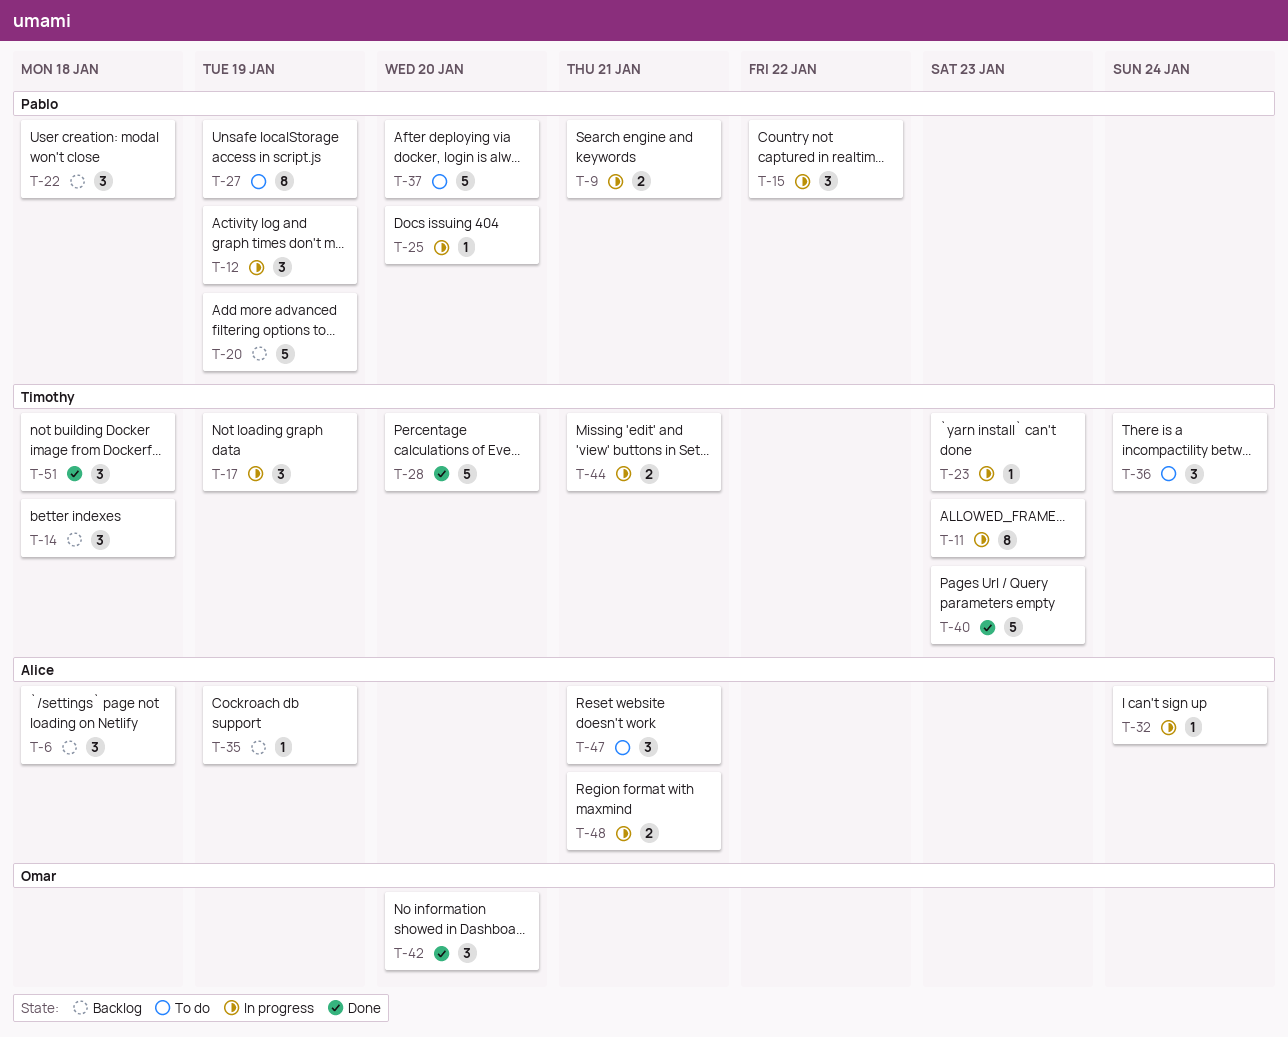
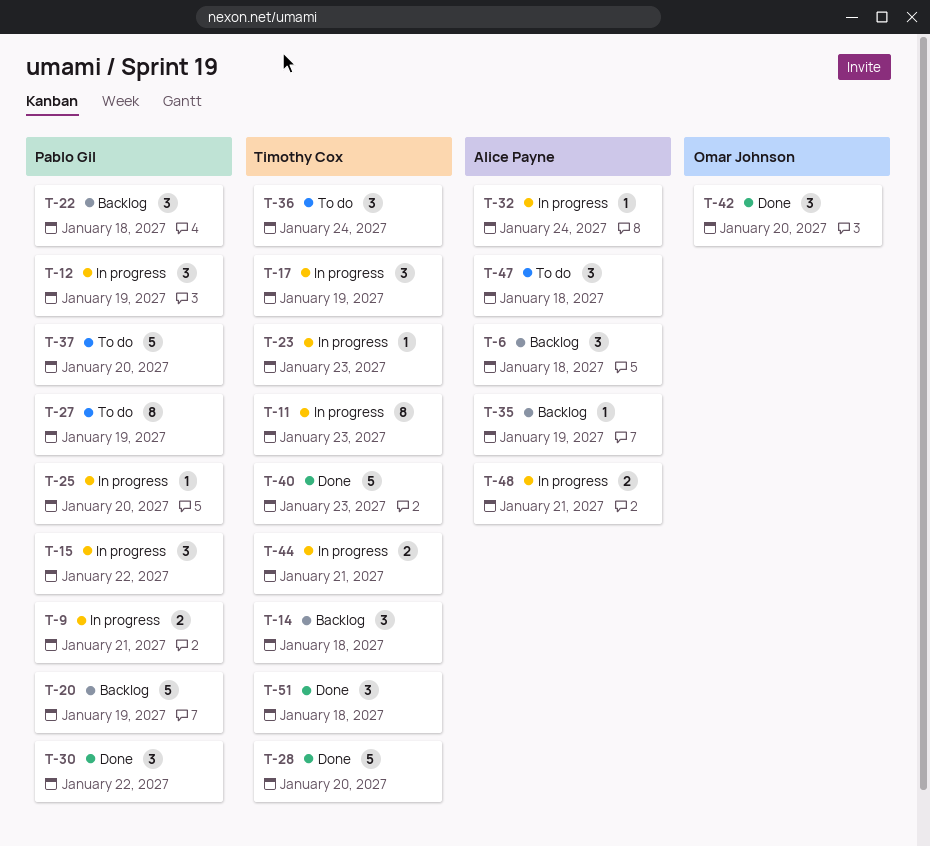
T-30: none -> present
T-47, due: Jan 21 -> Jan 18

